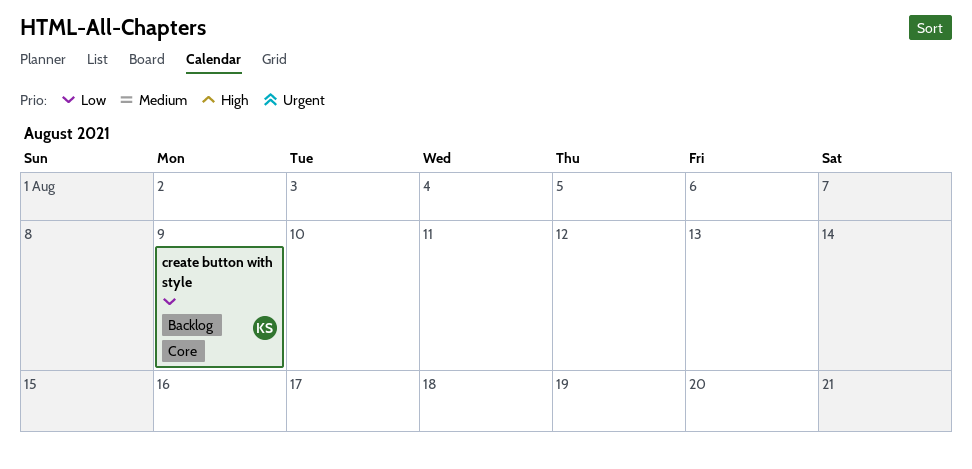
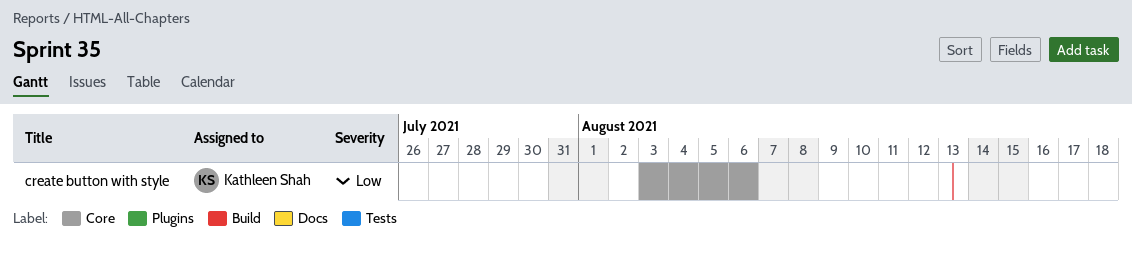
create button with style, due: Aug 9 -> Aug 6

